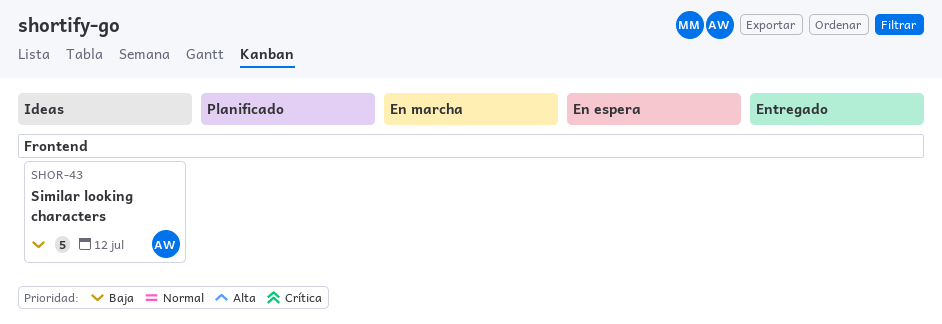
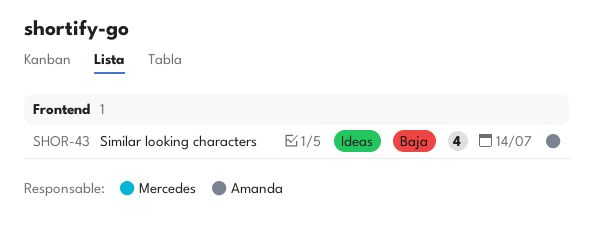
SHOR-43, estimate: 5 -> 4
SHOR-43, due: Jul 12 -> Jul 14

